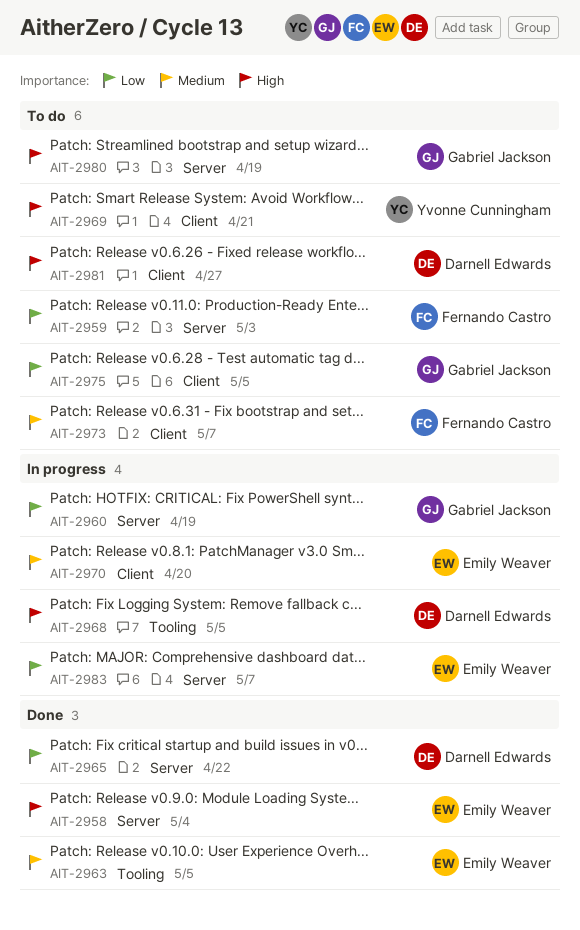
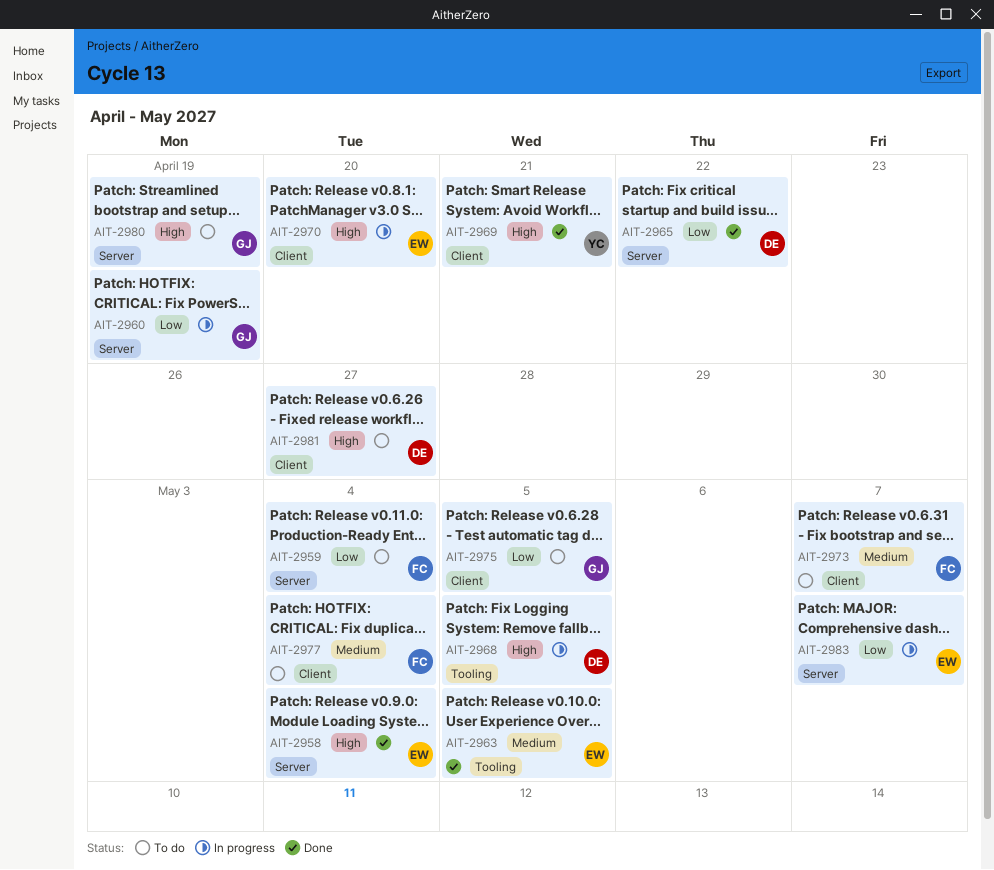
AIT-2959, due: May 3 -> May 4
AIT-2969, status: To do -> Done
AIT-2970, priority: Medium -> High
AIT-2977: none -> present

